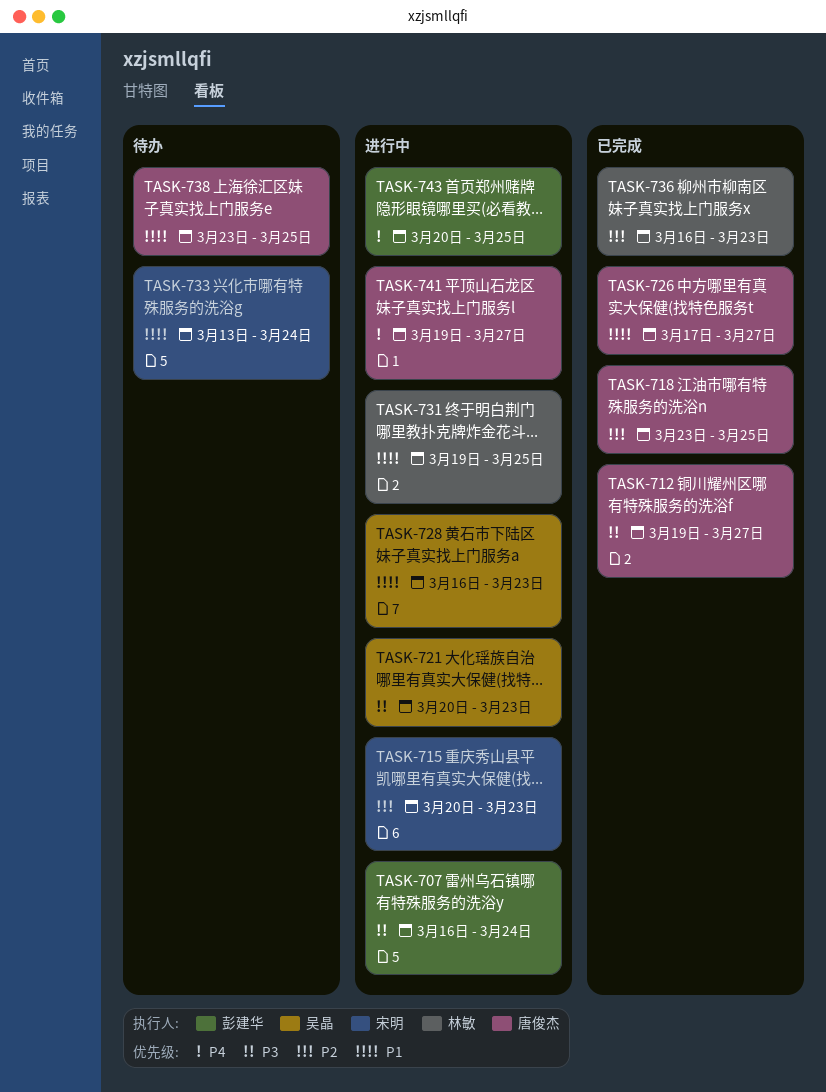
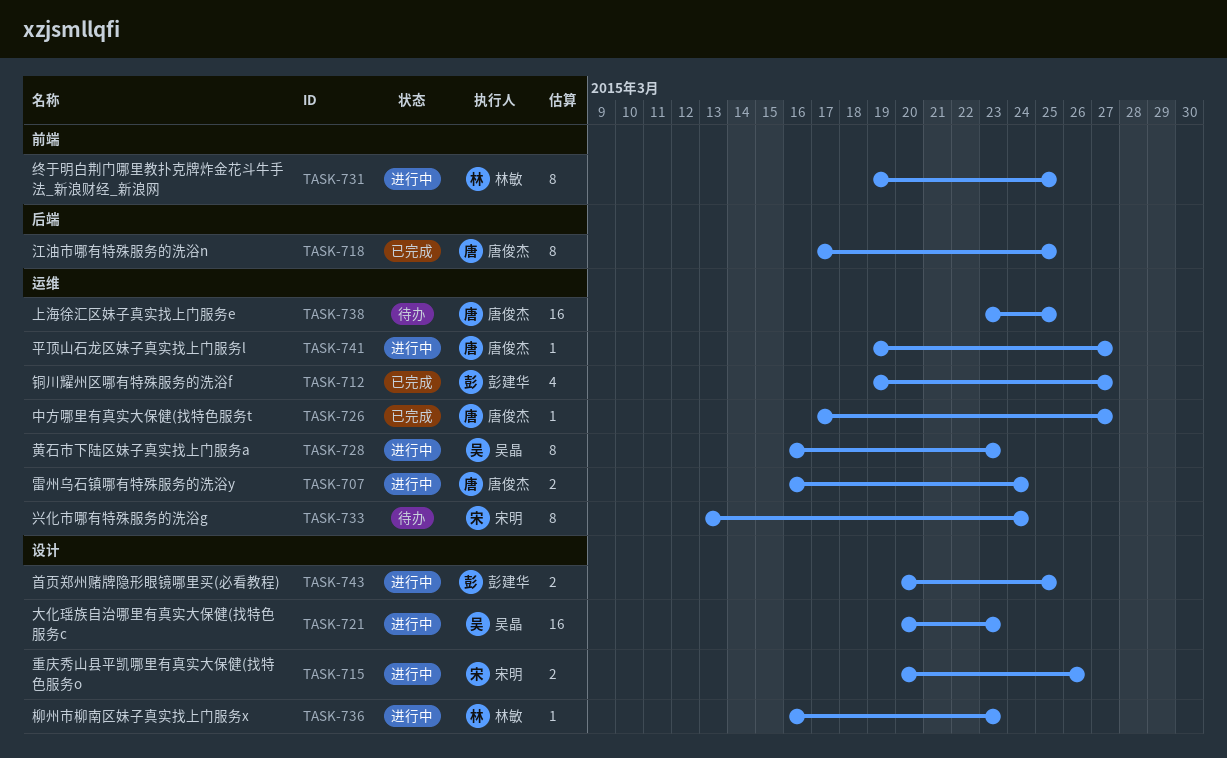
TASK-707, owner: 彭建华 -> 唐俊杰
TASK-712, owner: 唐俊杰 -> 彭建华
TASK-715, due: Mar 23 -> Mar 26
TASK-718, start: Mar 23 -> Mar 17
TASK-736, status: 已完成 -> 进行中

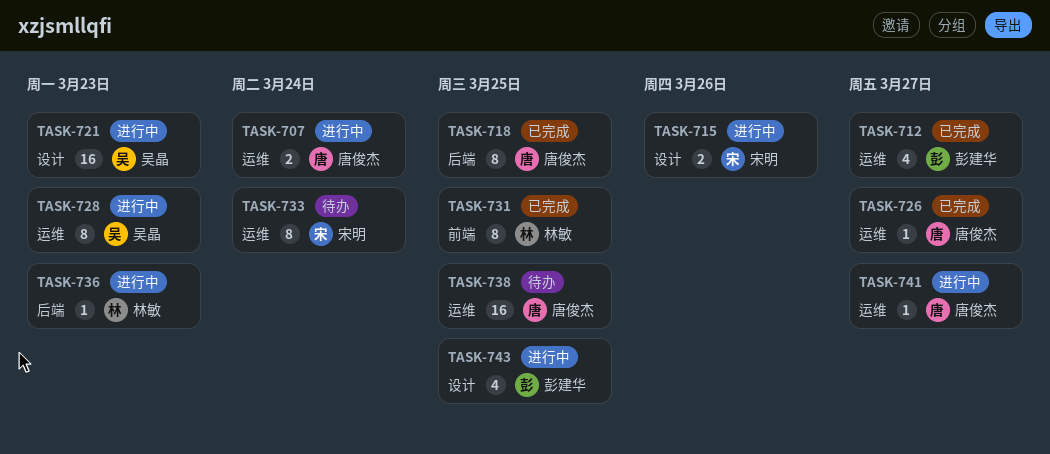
TASK-731, status: 进行中 -> 已完成
TASK-736, label: 设计 -> 后端
TASK-743, estimate: 2 -> 4

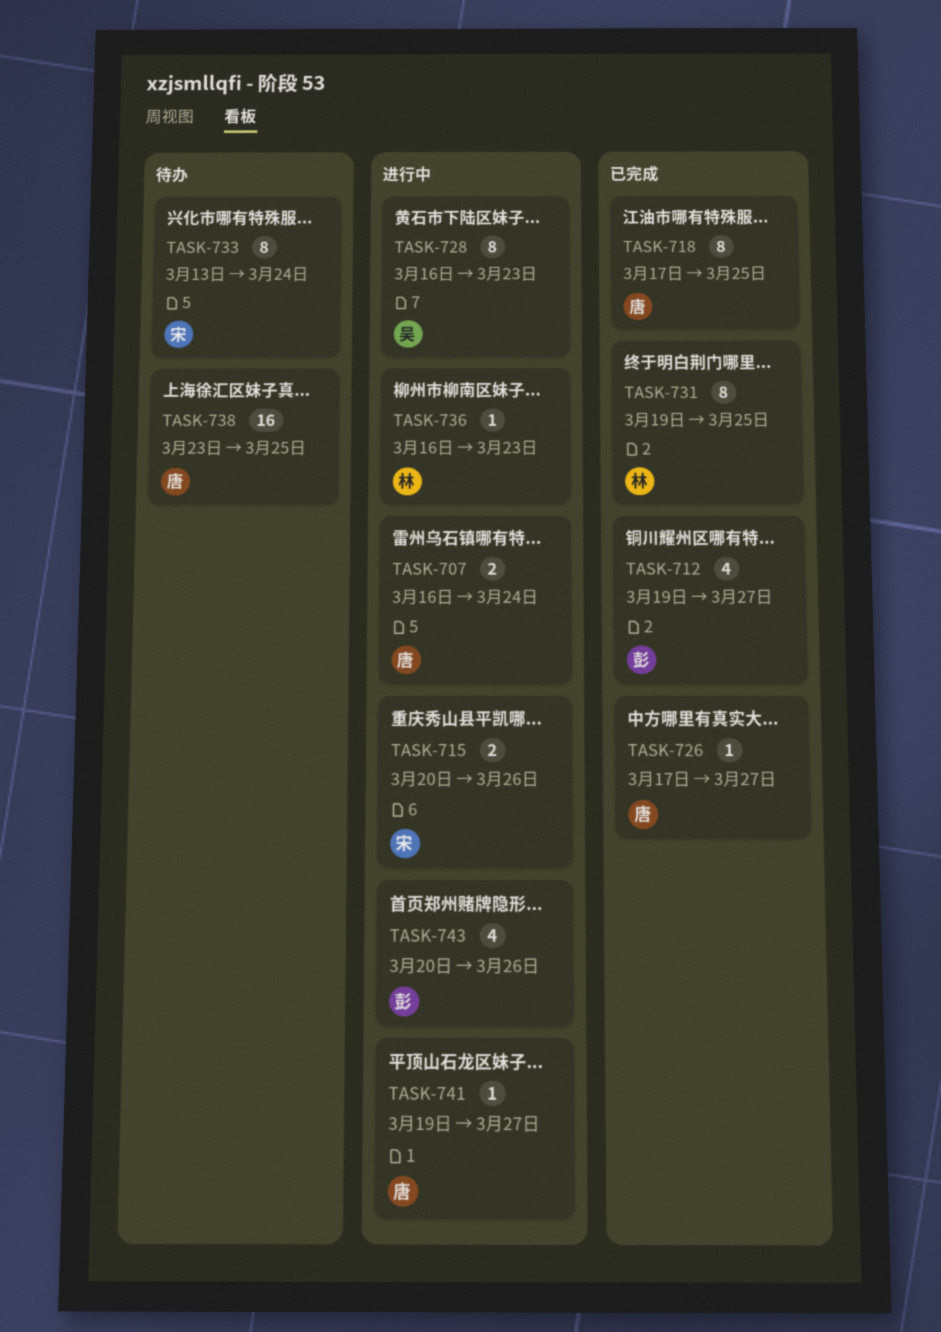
TASK-721: present -> none
TASK-743, due: Mar 25 -> Mar 26

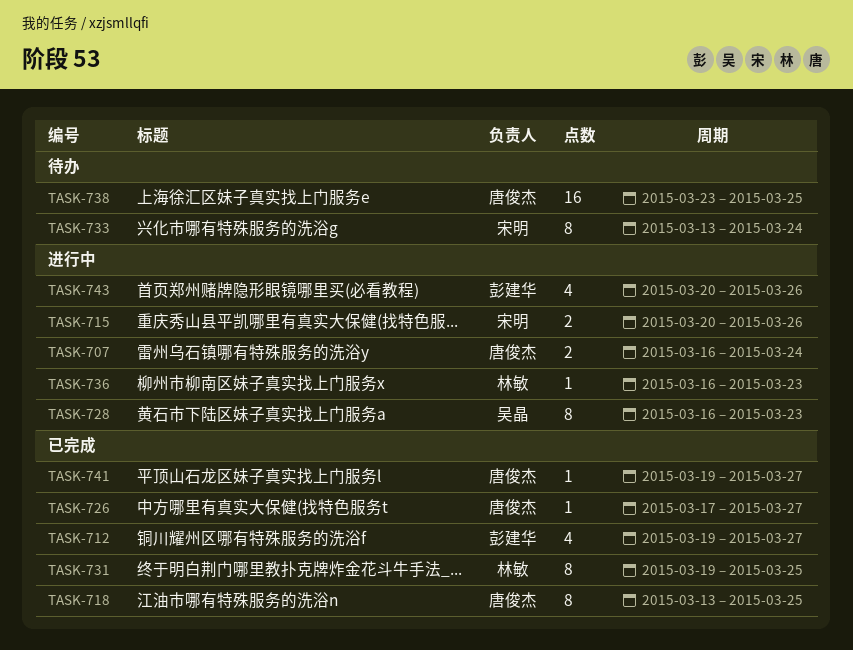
TASK-718, start: Mar 17 -> Mar 13
TASK-741, status: 进行中 -> 已完成

